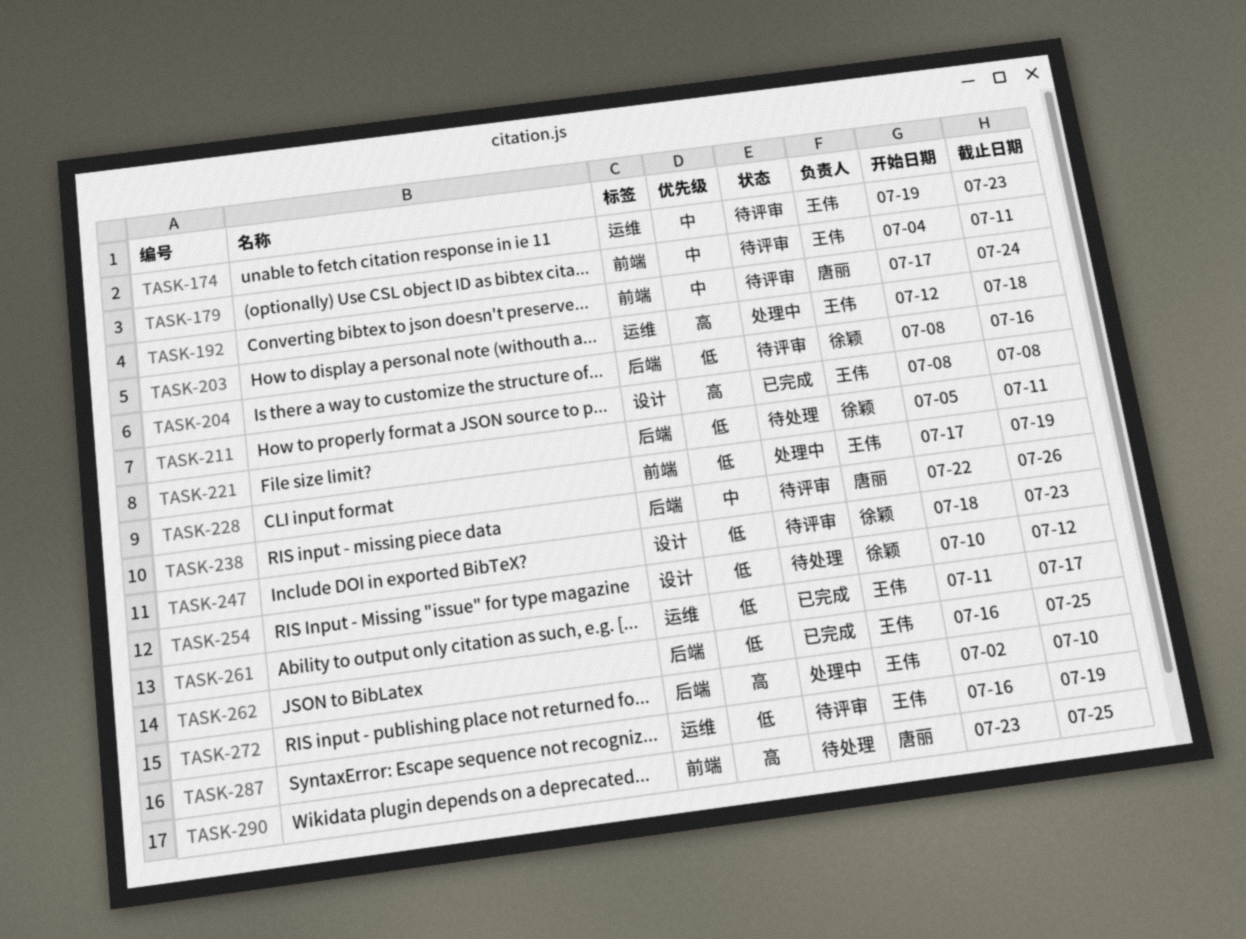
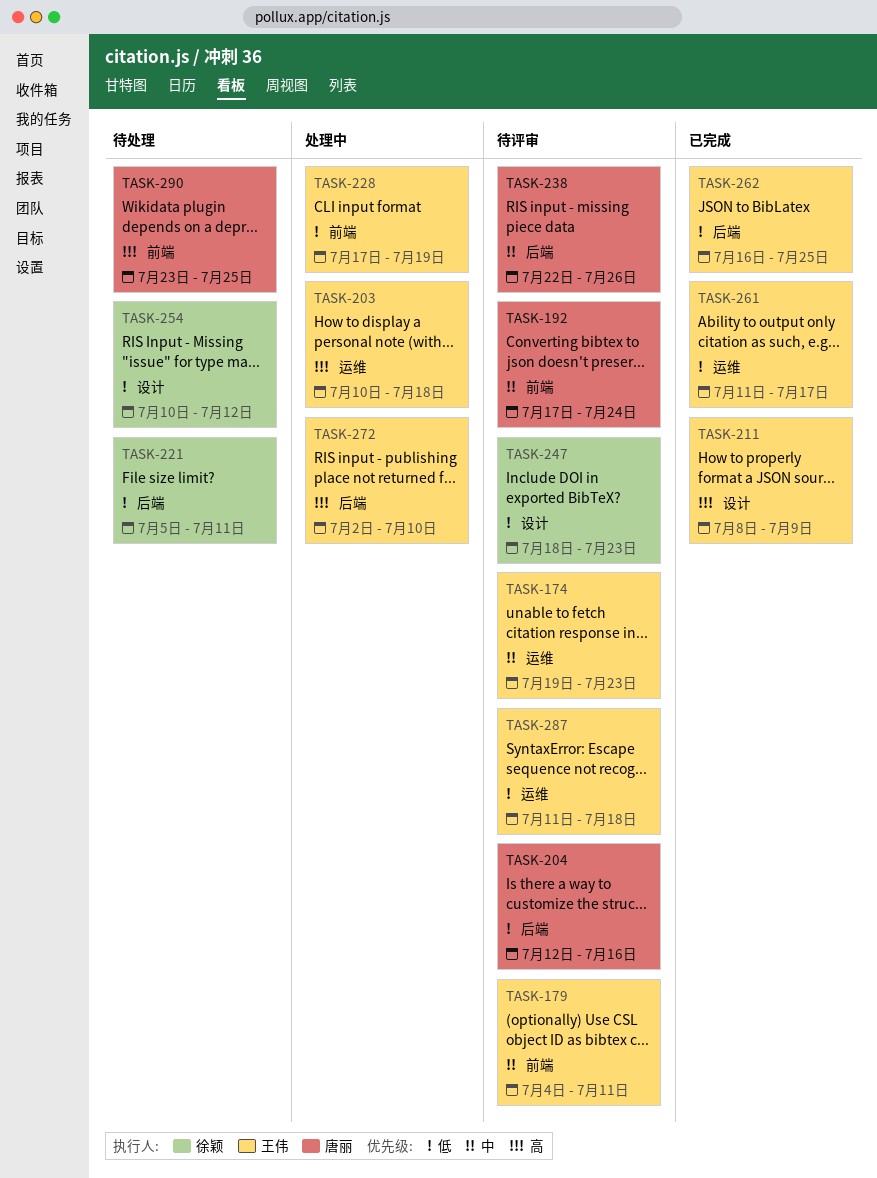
TASK-203, start: Jul 12 -> Jul 10
TASK-204, owner: 徐颖 -> 唐丽
TASK-204, start: Jul 8 -> Jul 12
TASK-211, due: Jul 8 -> Jul 9
TASK-287, start: Jul 16 -> Jul 11
TASK-287, due: Jul 19 -> Jul 18

